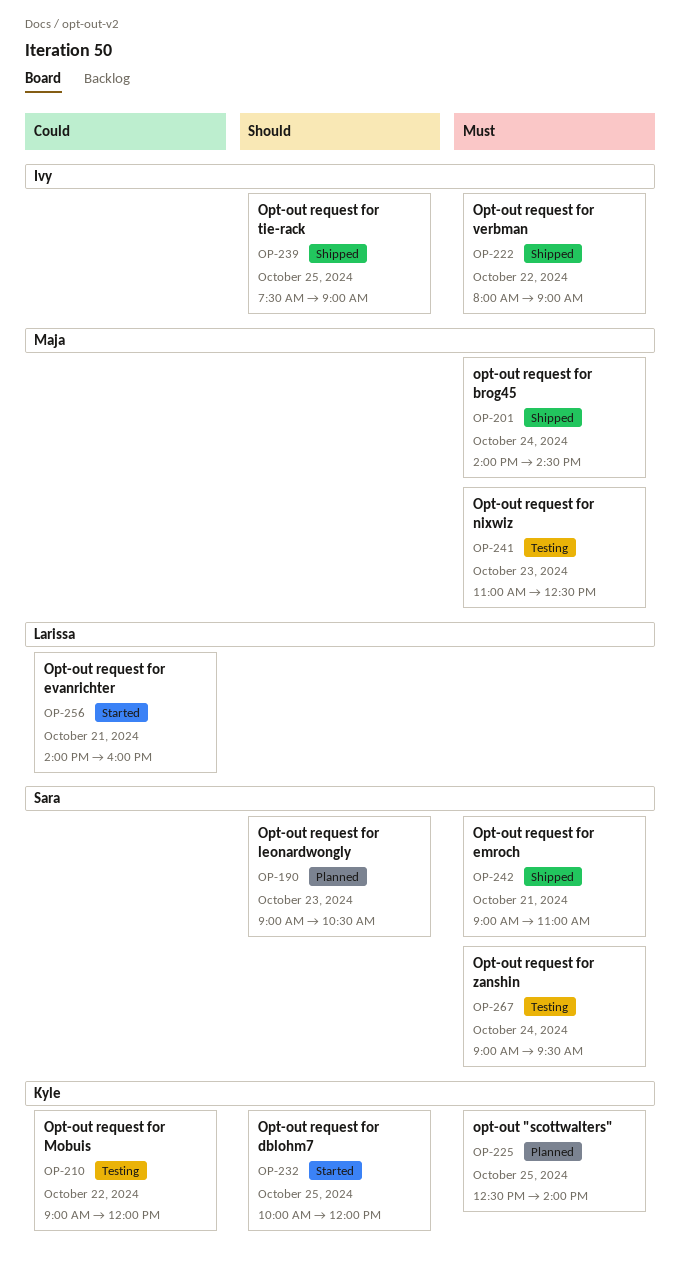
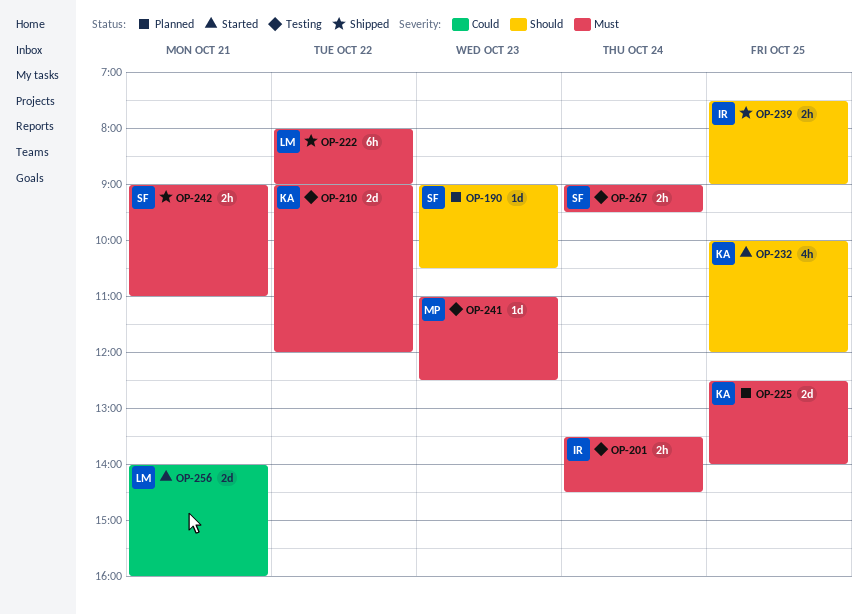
OP-201, status: Shipped -> Testing
OP-201, owner: Maja -> Ivy
OP-201, begins: 14:00 -> 13:30
OP-210, priority: Could -> Must
OP-222, owner: Ivy -> Larissa

